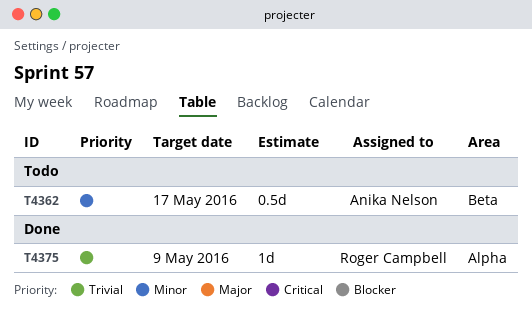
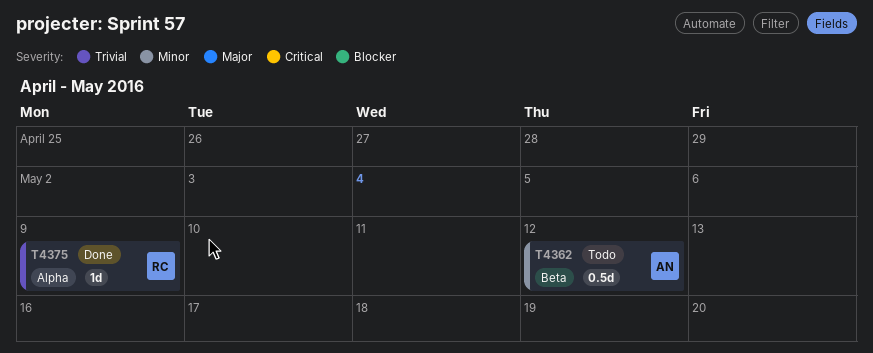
T4362, due: May 17 -> May 12

